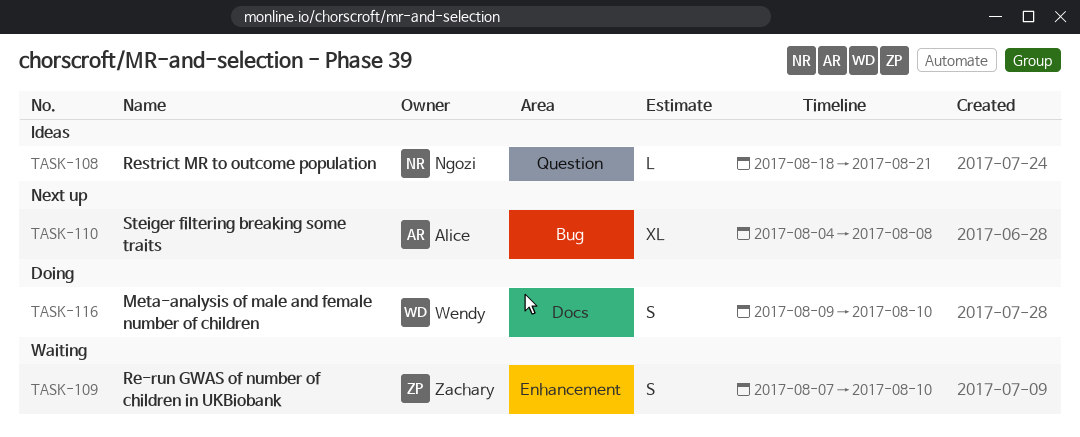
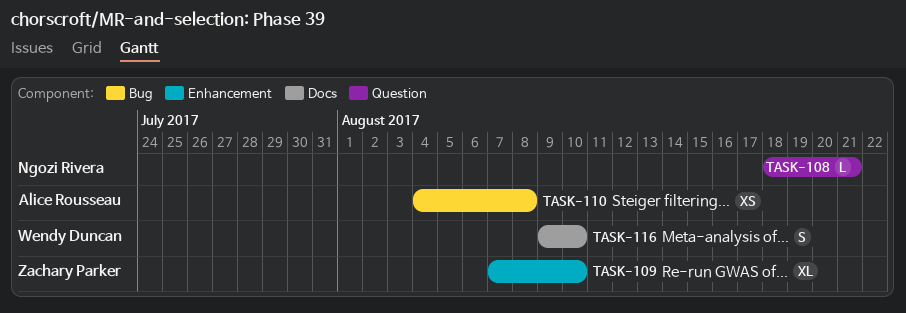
TASK-109, estimate: S -> XL
TASK-110, estimate: XL -> XS

